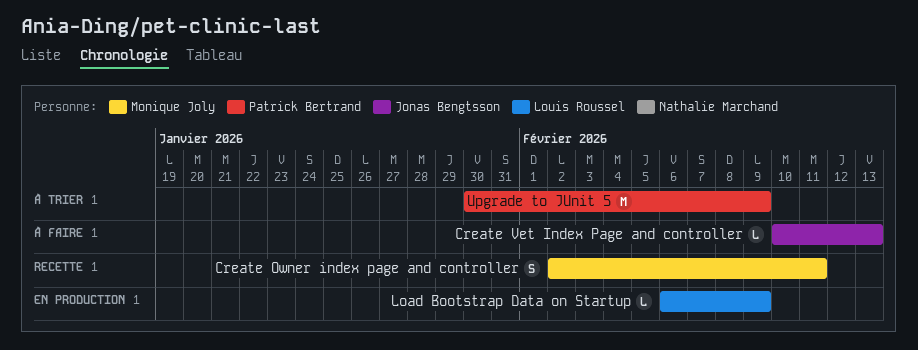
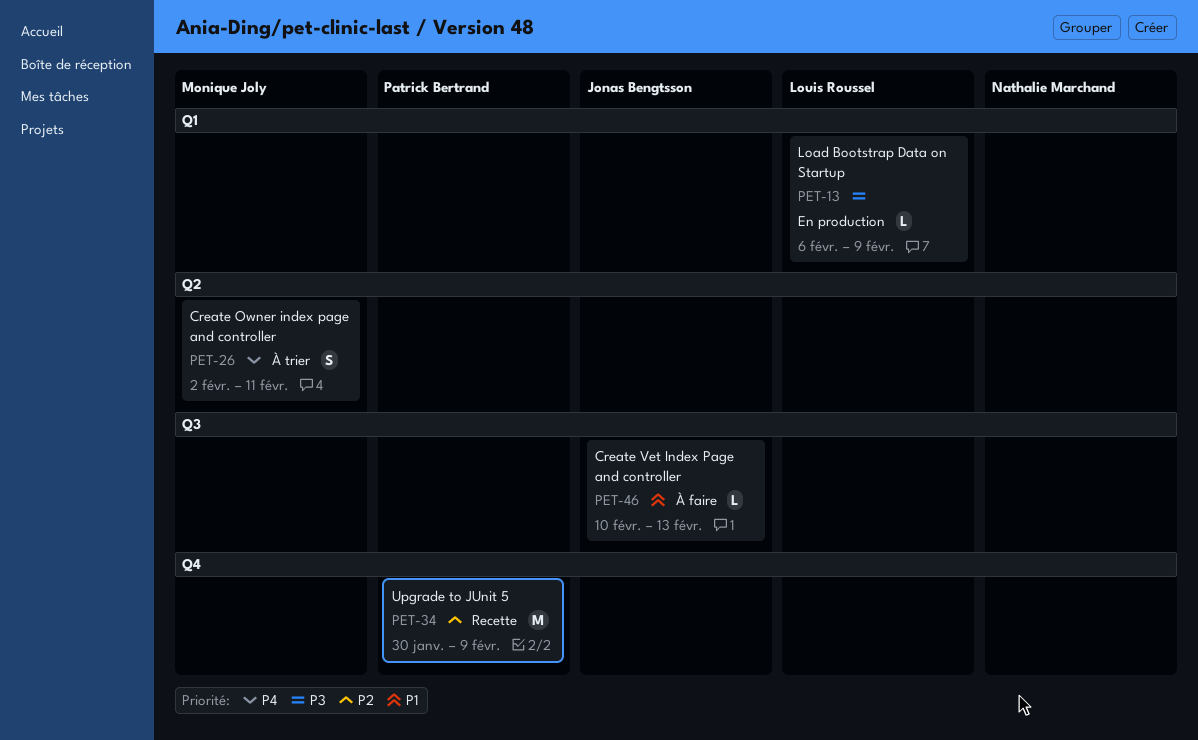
Create Owner index page and controller, status: Recette -> À trier
Upgrade to JUnit 5, status: À trier -> Recette

